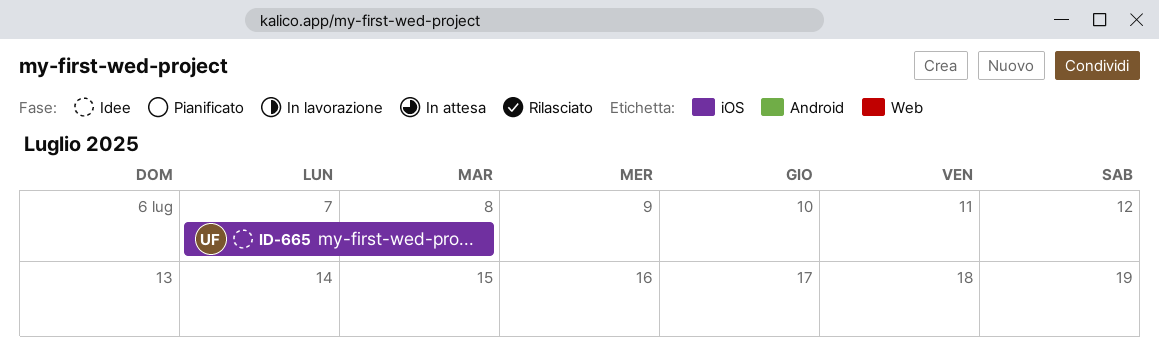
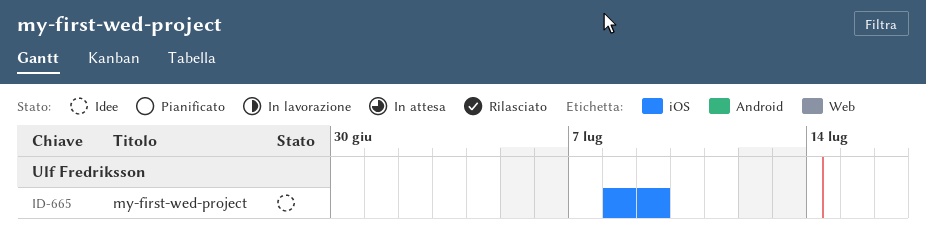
ID-665, start: Jul 7 -> Jul 8
ID-665, due: Jul 8 -> Jul 9

